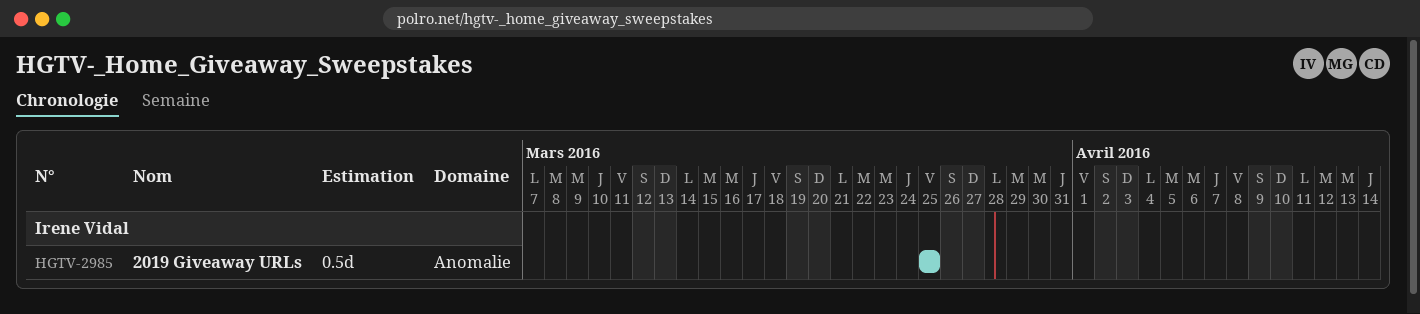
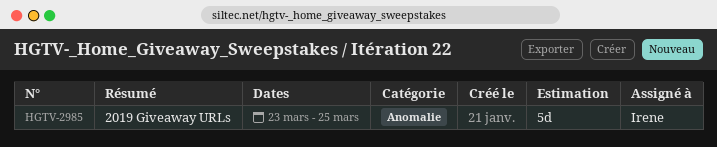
HGTV-2985, estimate: 0.5d -> 5d
HGTV-2985, start: Mar 25 -> Mar 23

